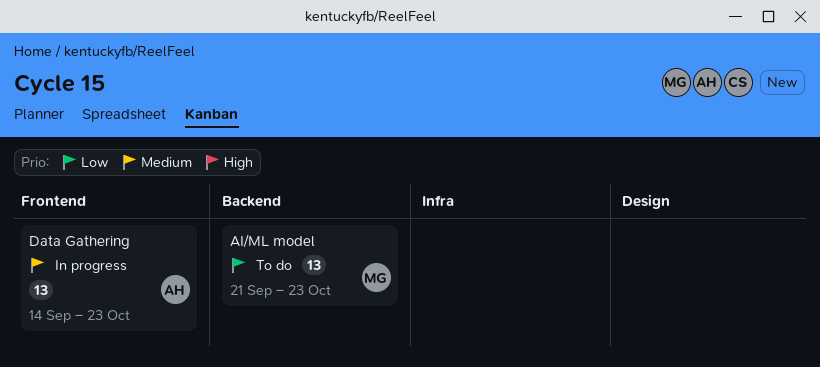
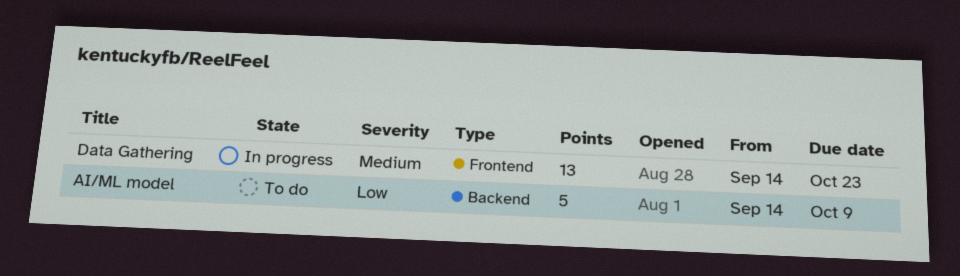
AI/ML model, estimate: 13 -> 5
AI/ML model, start: Sep 21 -> Sep 14
AI/ML model, due: Oct 23 -> Oct 9

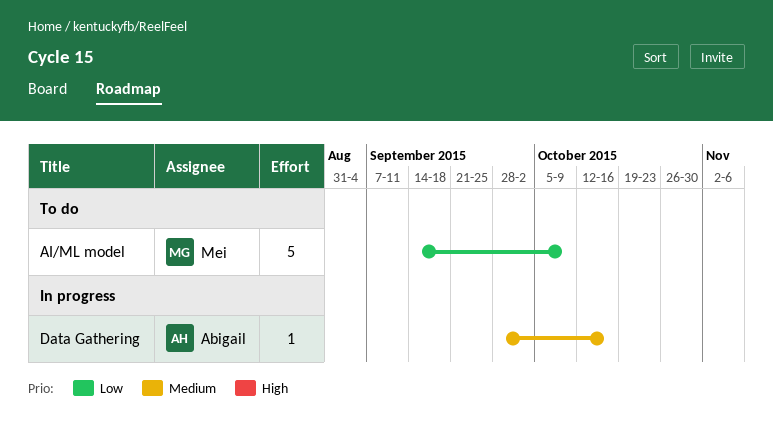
Data Gathering, estimate: 13 -> 1
Data Gathering, start: Sep 14 -> Sep 28
Data Gathering, due: Oct 23 -> Oct 16

